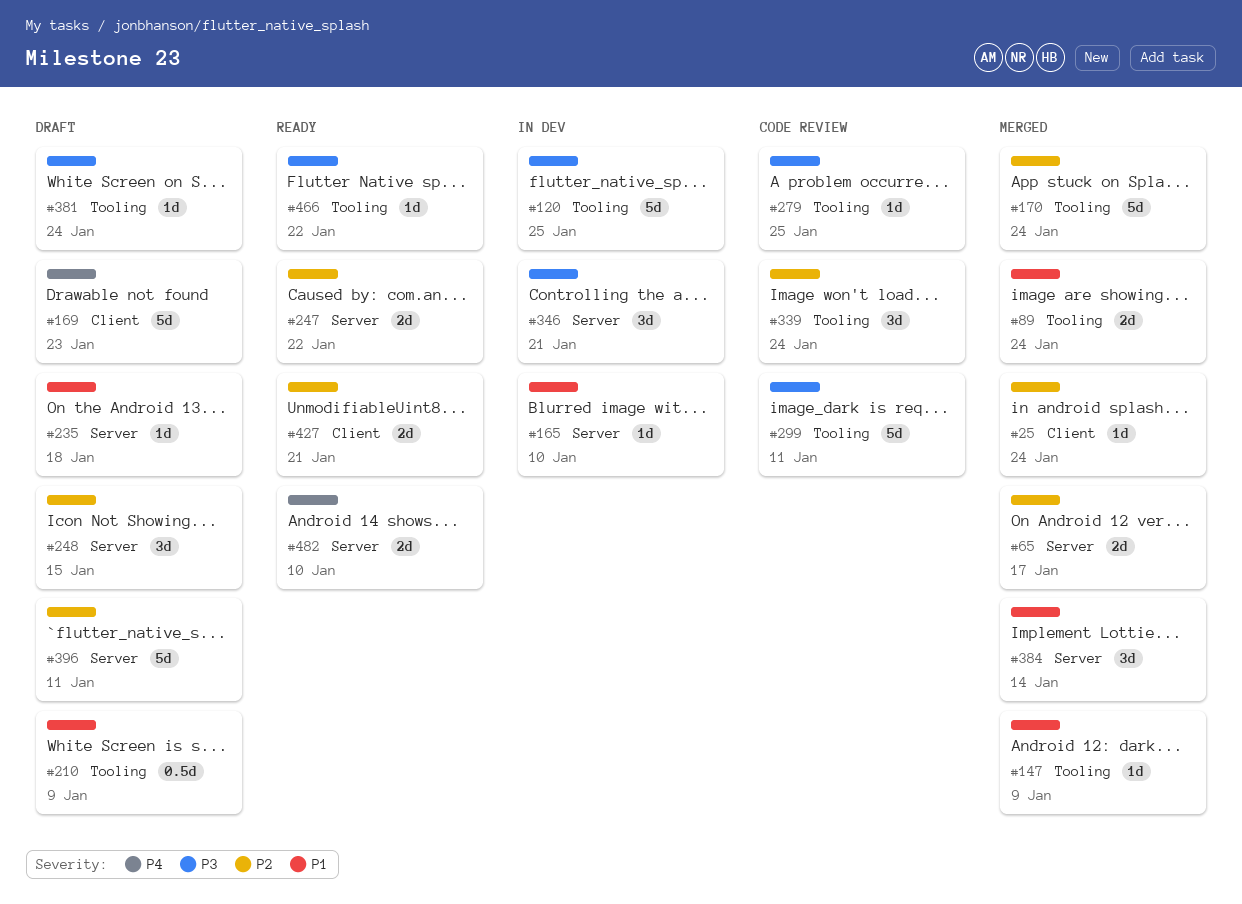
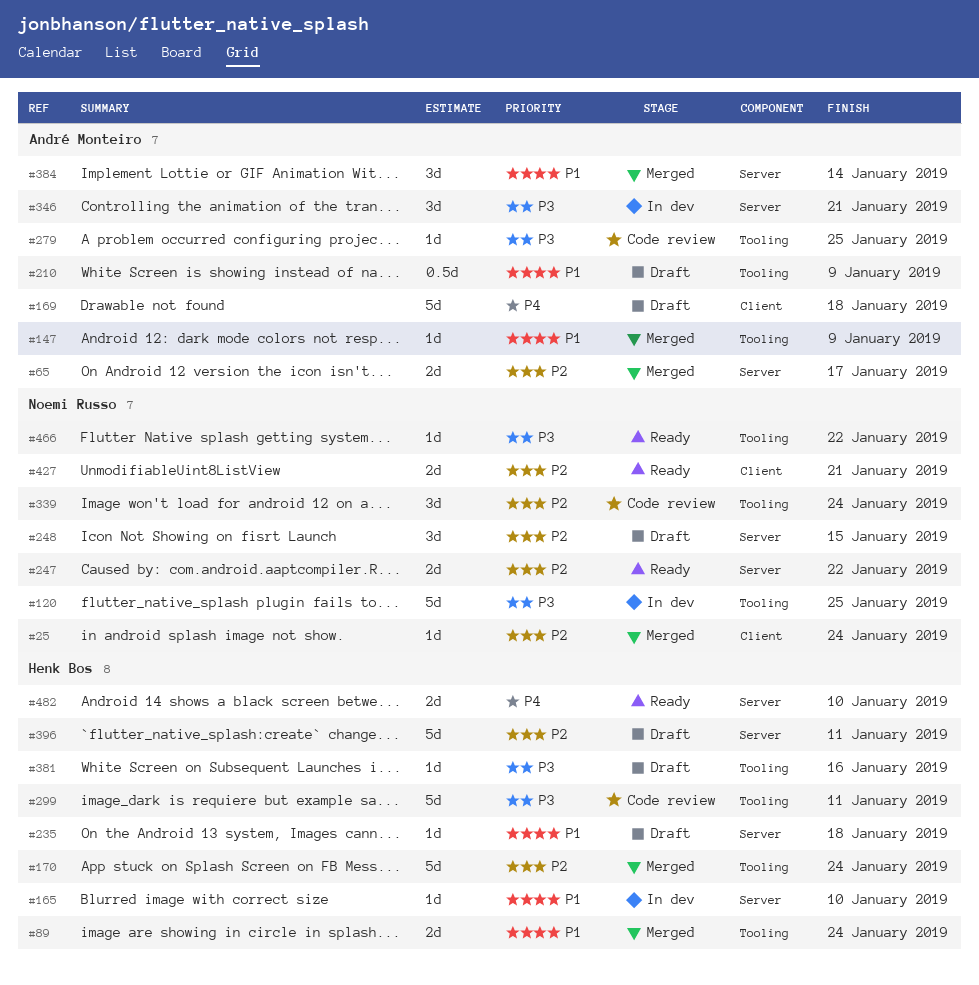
#169, due: Jan 23 -> Jan 18
#381, due: Jan 24 -> Jan 16

